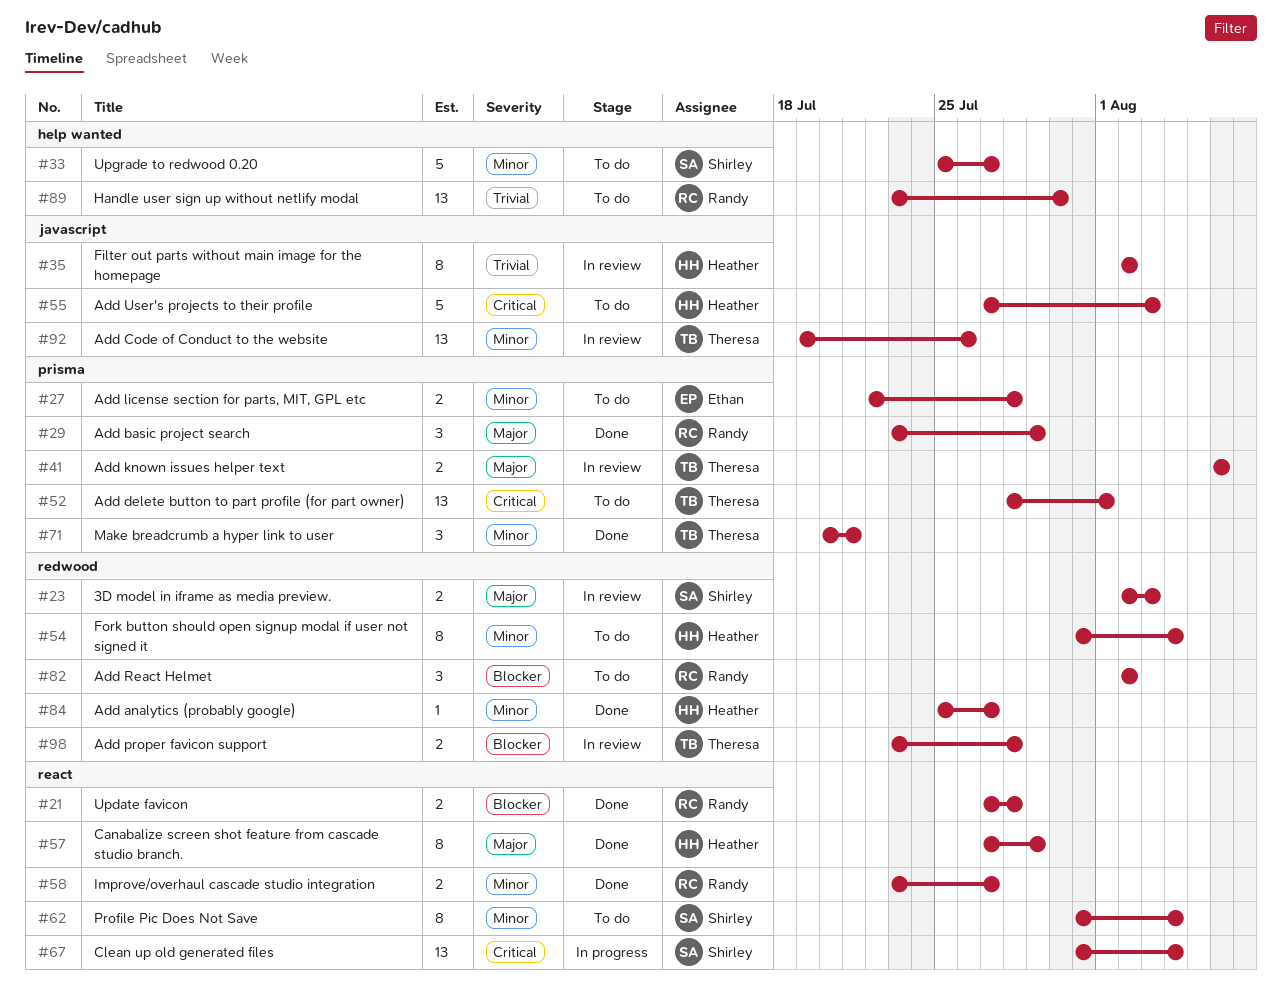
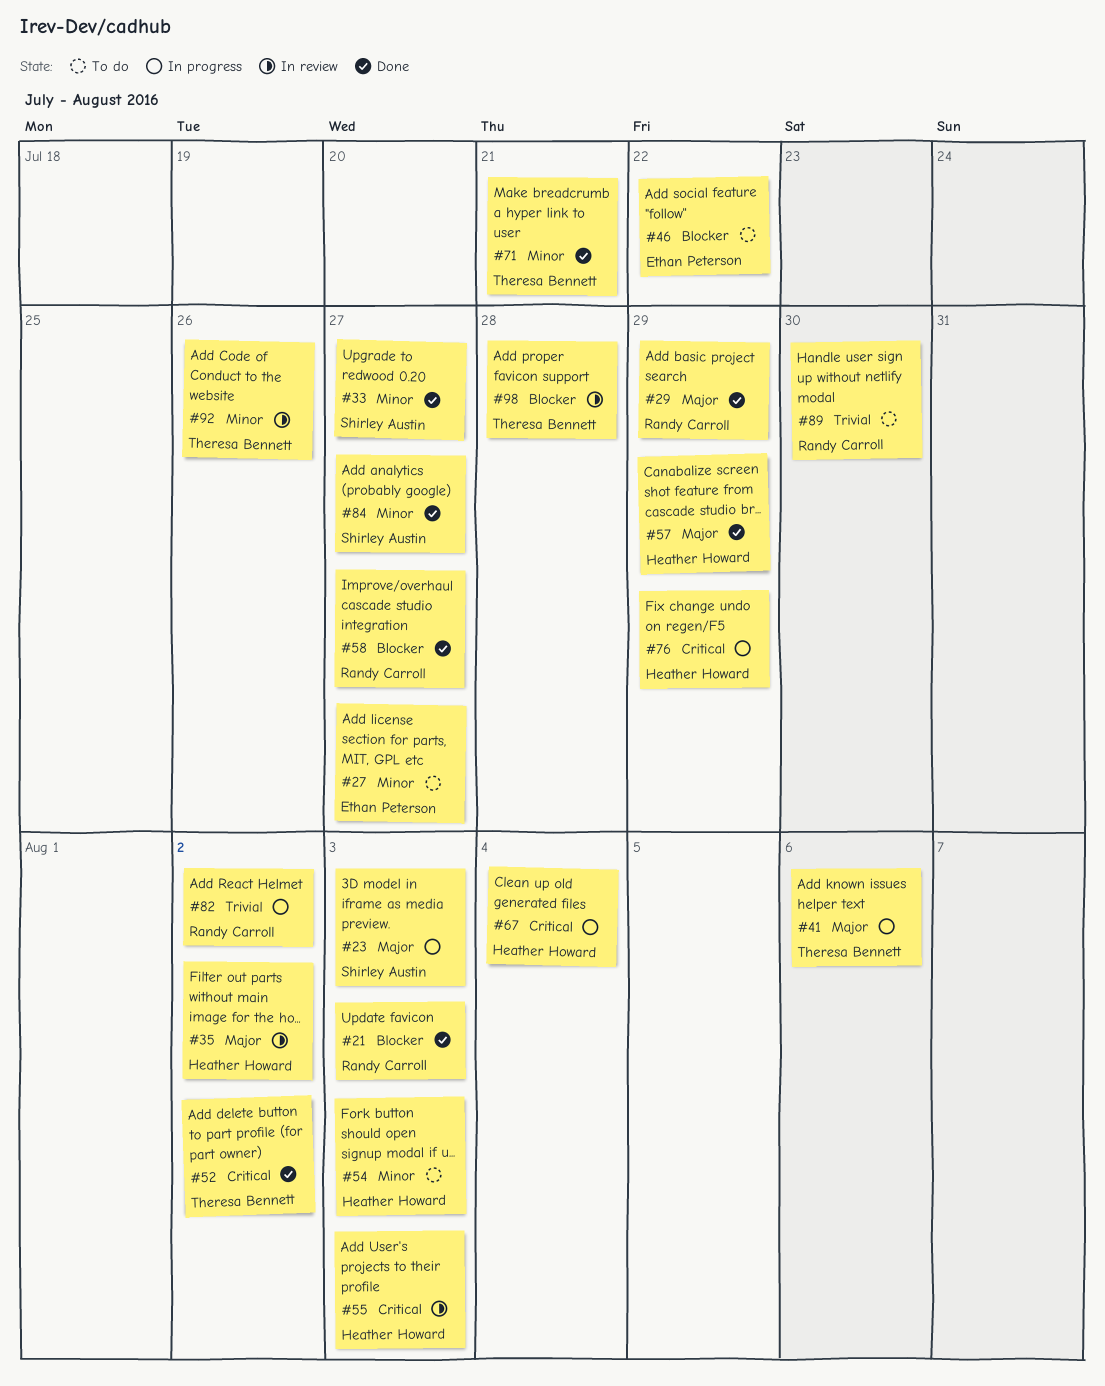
#21, due: Jul 28 -> Aug 3
#23, status: In review -> In progress
#27, due: Jul 28 -> Jul 27
#33, status: To do -> Done
#35, priority: Trivial -> Major
#41, status: In review -> In progress
#46: none -> present
#52, status: To do -> Done
#52, due: Aug 1 -> Aug 2
#54, due: Aug 4 -> Aug 3
#55, status: To do -> In review
#58, priority: Minor -> Blocker
#62: present -> none
#67, owner: Shirley Austin -> Heather Howard
#76: none -> present
#82, status: To do -> In progress
#82, priority: Blocker -> Trivial
#84, owner: Heather Howard -> Shirley Austin

